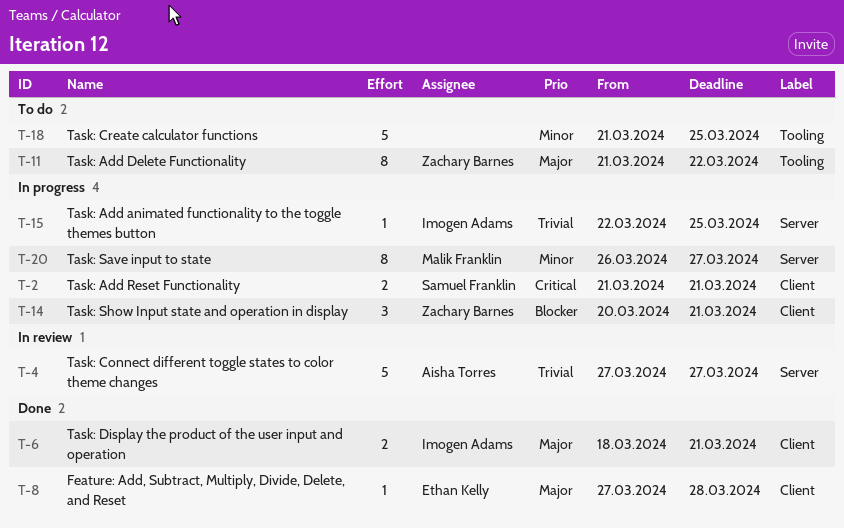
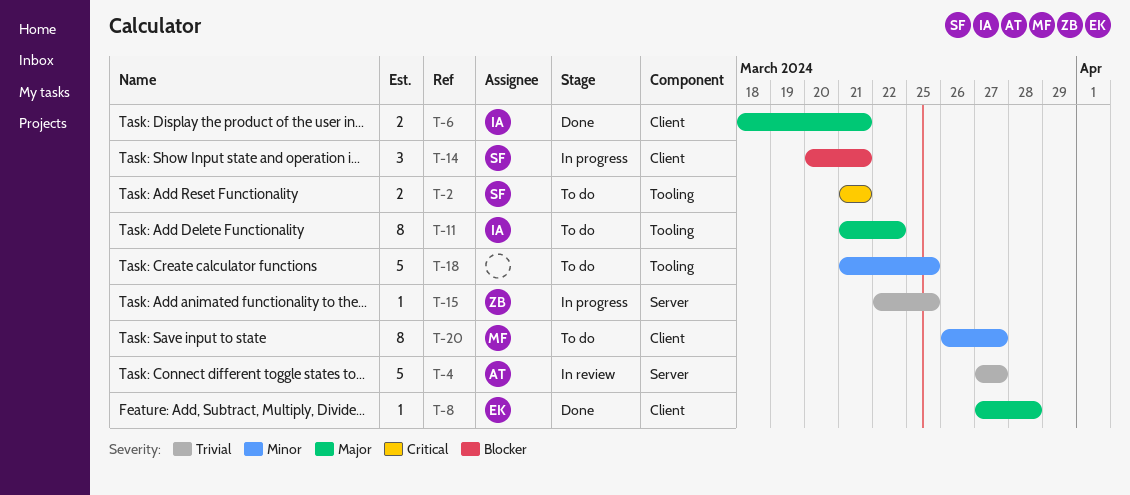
T-2, status: In progress -> To do
T-2, label: Client -> Tooling
T-11, owner: Zachary Barnes -> Imogen Adams
T-14, owner: Zachary Barnes -> Samuel Franklin
T-15, owner: Imogen Adams -> Zachary Barnes
T-20, status: In progress -> To do
T-20, label: Server -> Client

